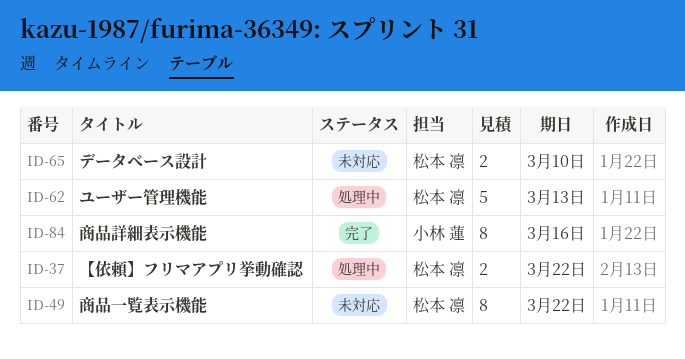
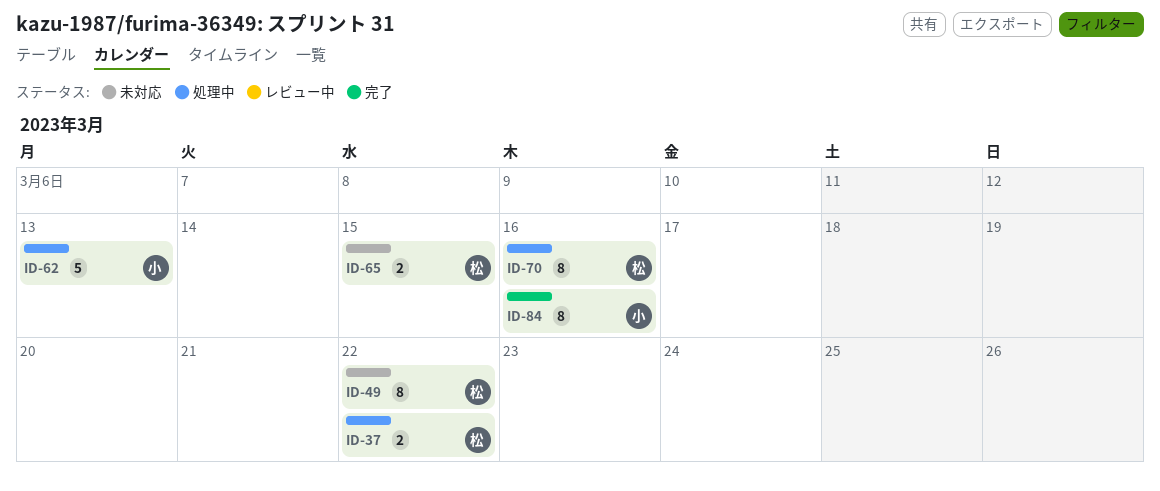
ID-62, owner: 松本 凛 -> 小林 蓮
ID-65, due: Mar 10 -> Mar 15
ID-70: none -> present

